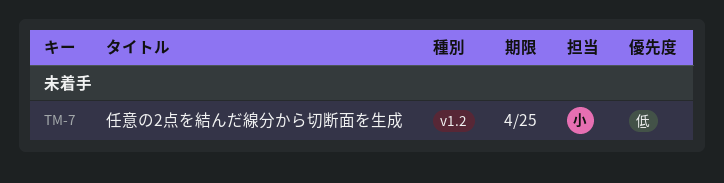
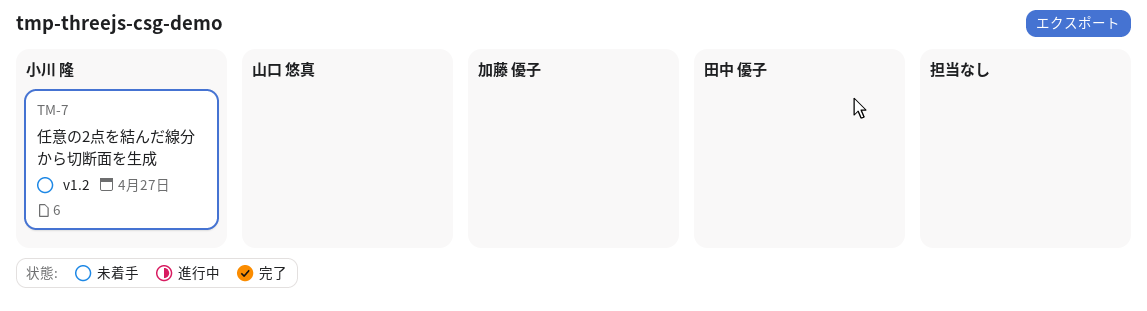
TM-7, due: Apr 25 -> Apr 27

